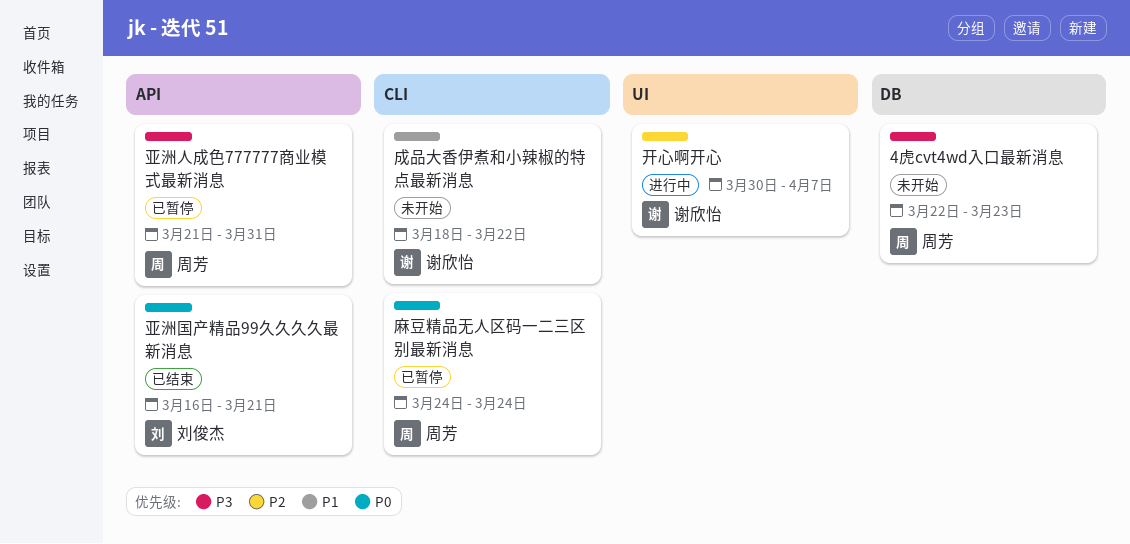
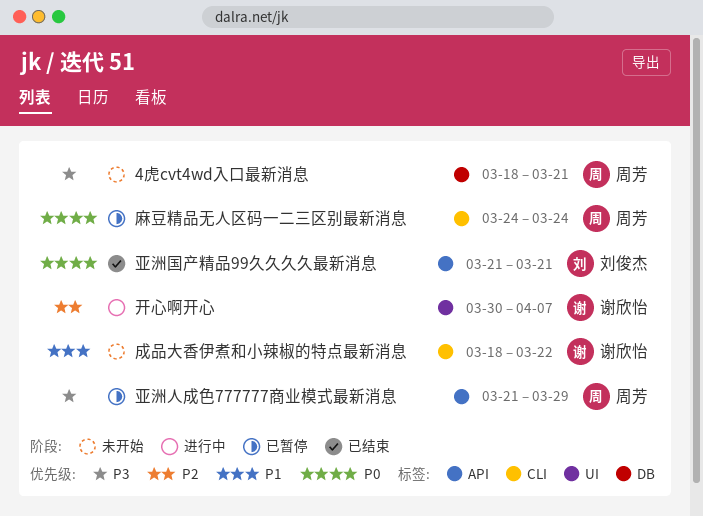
4虎cvt4wd入口最新消息, start: Mar 22 -> Mar 18
4虎cvt4wd入口最新消息, due: Mar 23 -> Mar 21
亚洲人成色777777商业模式最新消息, due: Mar 31 -> Mar 29
亚洲国产精品99久久久久最新消息, start: Mar 16 -> Mar 21

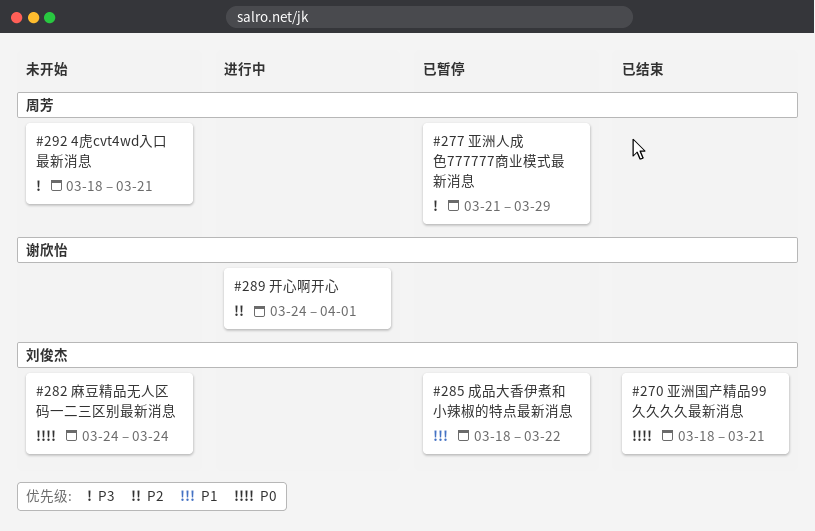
亚洲国产精品99久久久久最新消息, start: Mar 21 -> Mar 18
开心啊开心, start: Mar 30 -> Mar 24
开心啊开心, due: Apr 7 -> Apr 1
成品大香伊煮和小辣椒的特点最新消息, status: 未开始 -> 已暂停
成品大香伊煮和小辣椒的特点最新消息, owner: 谢欣怡 -> 刘俊杰
麻豆精品无人区码一二三区别最新消息, status: 已暂停 -> 未开始
麻豆精品无人区码一二三区别最新消息, owner: 周芳 -> 刘俊杰

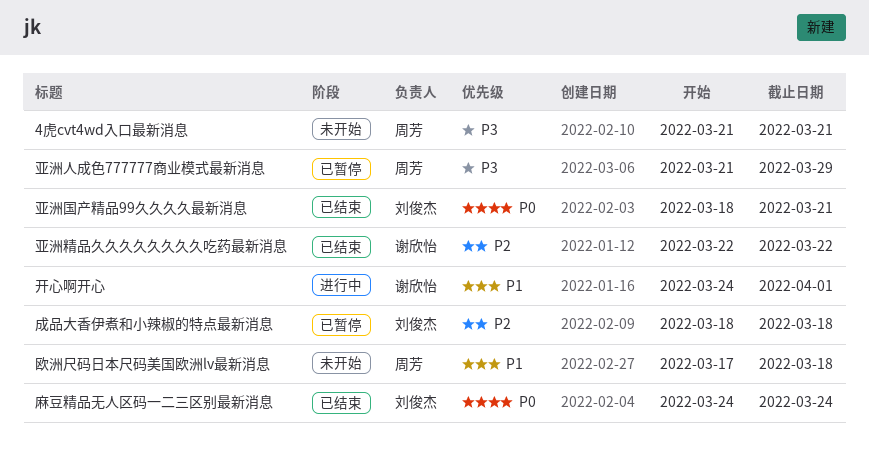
4虎cvt4wd入口最新消息, start: Mar 18 -> Mar 21
亚洲精品久久久久久久久久吃药最新消息: none -> present
开心啊开心, priority: P2 -> P1
成品大香伊煮和小辣椒的特点最新消息, priority: P1 -> P2
成品大香伊煮和小辣椒的特点最新消息, due: Mar 22 -> Mar 18
欧洲尺码日本尺码美国欧洲lv最新消息: none -> present
麻豆精品无人区码一二三区别最新消息, status: 未开始 -> 已结束

